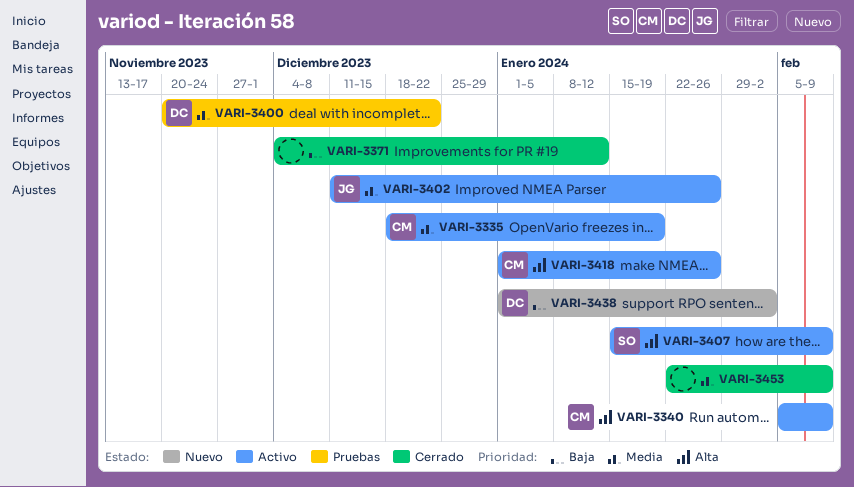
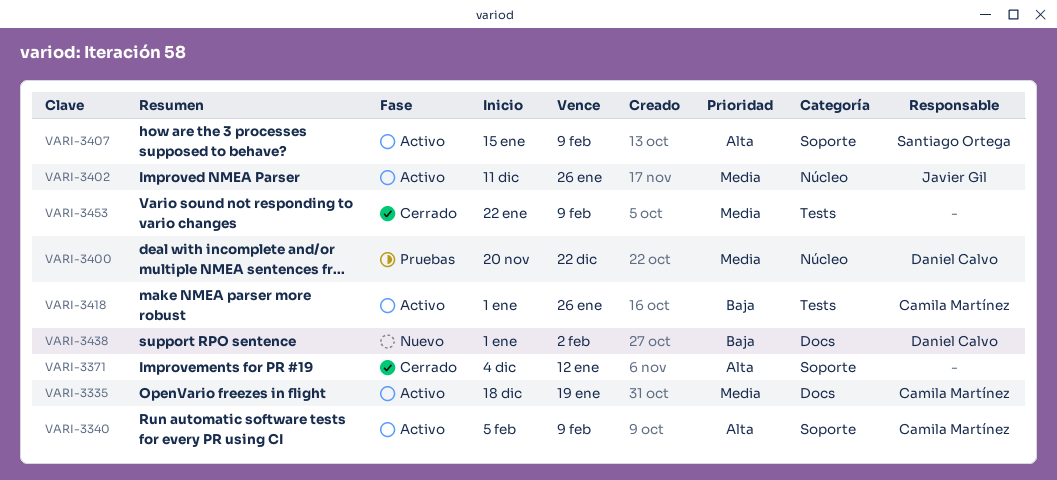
VARI-3371, priority: Baja -> Alta
VARI-3418, priority: Alta -> Baja

